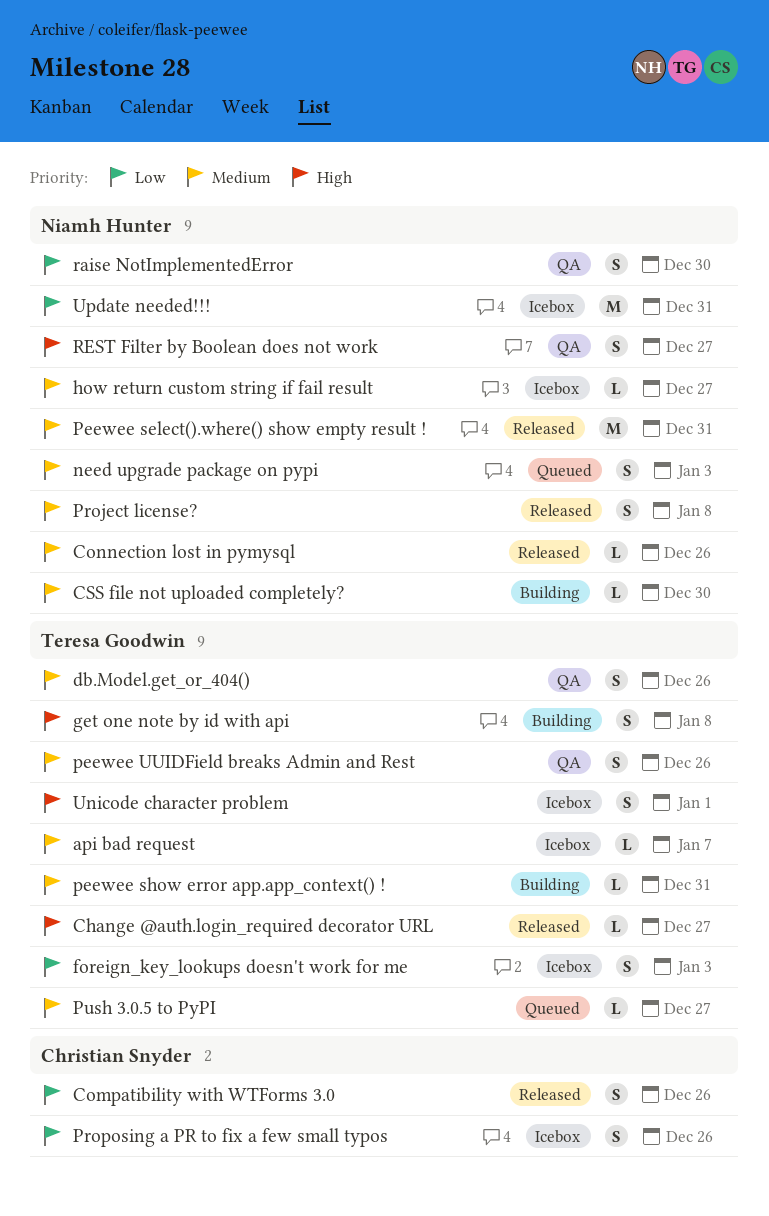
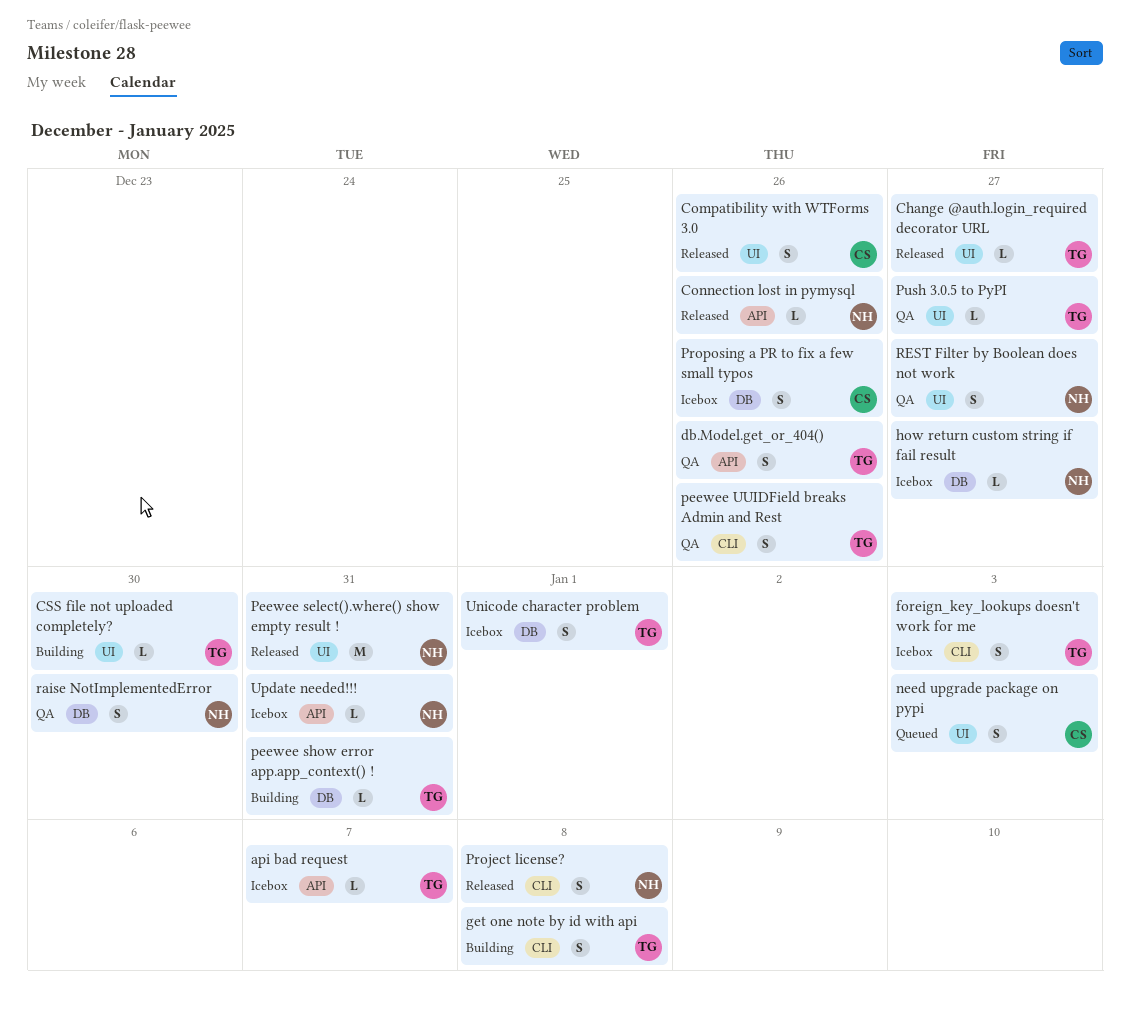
CSS file not uploaded completely?, owner: Niamh Hunter -> Teresa Goodwin
need upgrade package on pypi, owner: Niamh Hunter -> Christian Snyder
Push 3.0.5 to PyPI, status: Queued -> QA
Update needed!!!, estimate: M -> L

